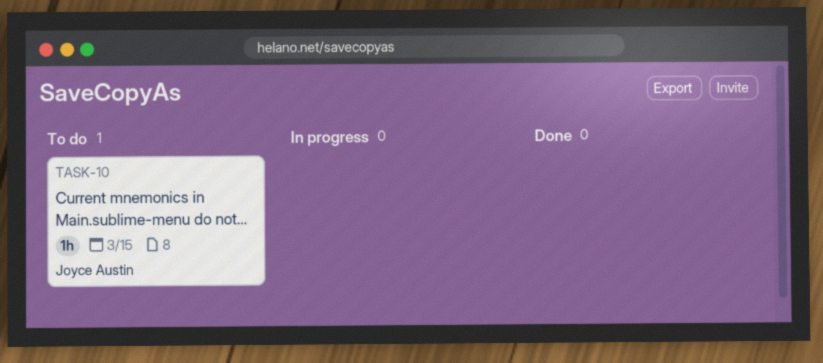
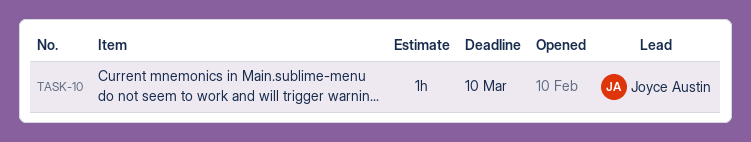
TASK-10, due: Mar 15 -> Mar 10

